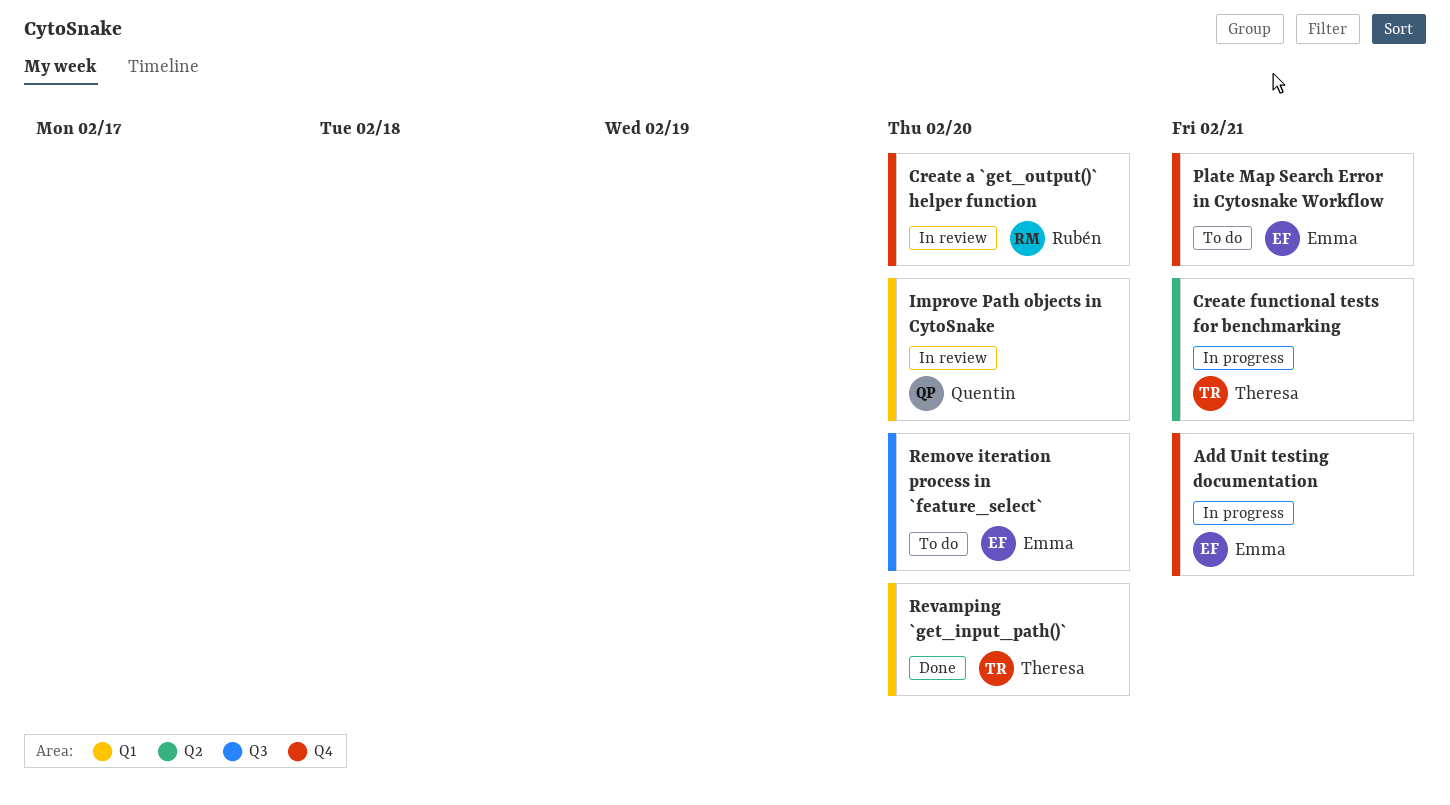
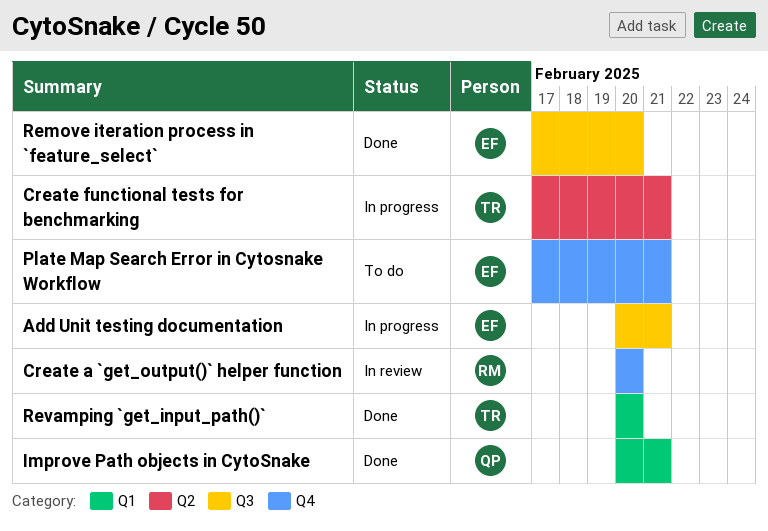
Add Unit testing documentation, label: Q4 -> Q3
Improve Path objects in CytoSnake, status: In review -> Done
Improve Path objects in CytoSnake, due: Feb 20 -> Feb 21
Remove iteration process in `feature_select`, status: To do -> Done

